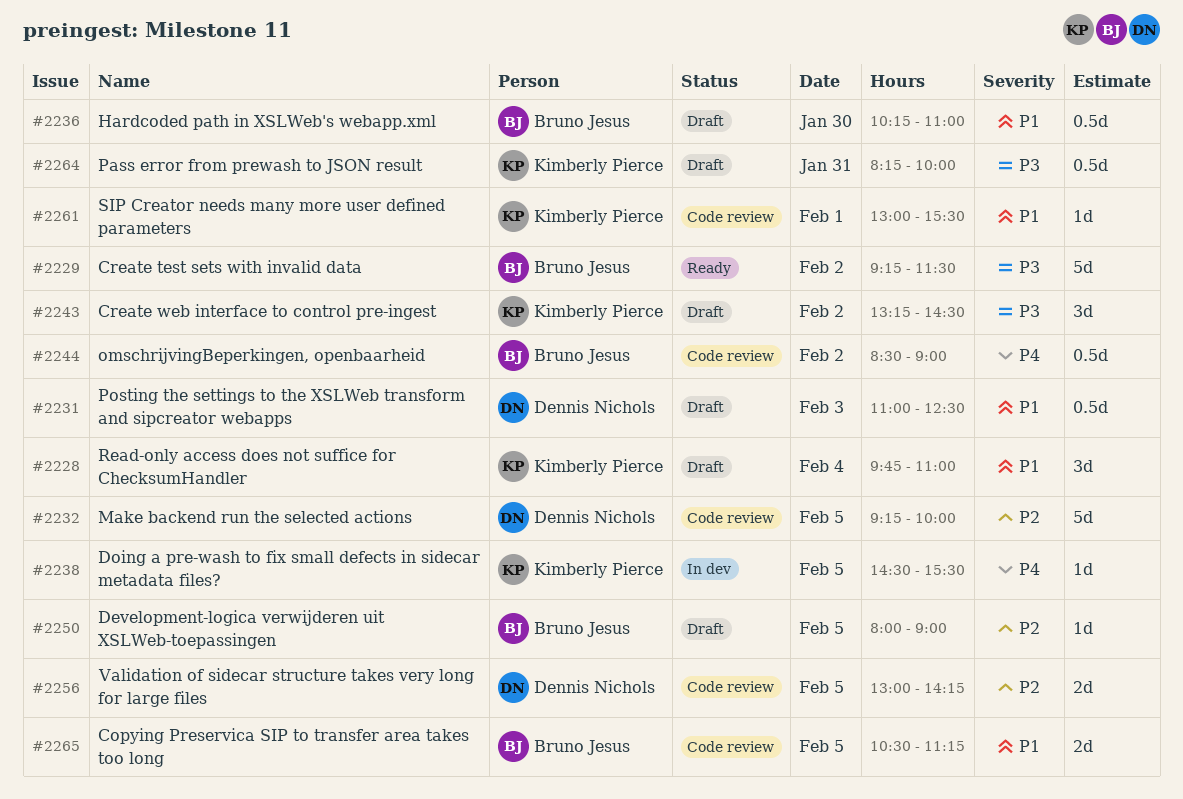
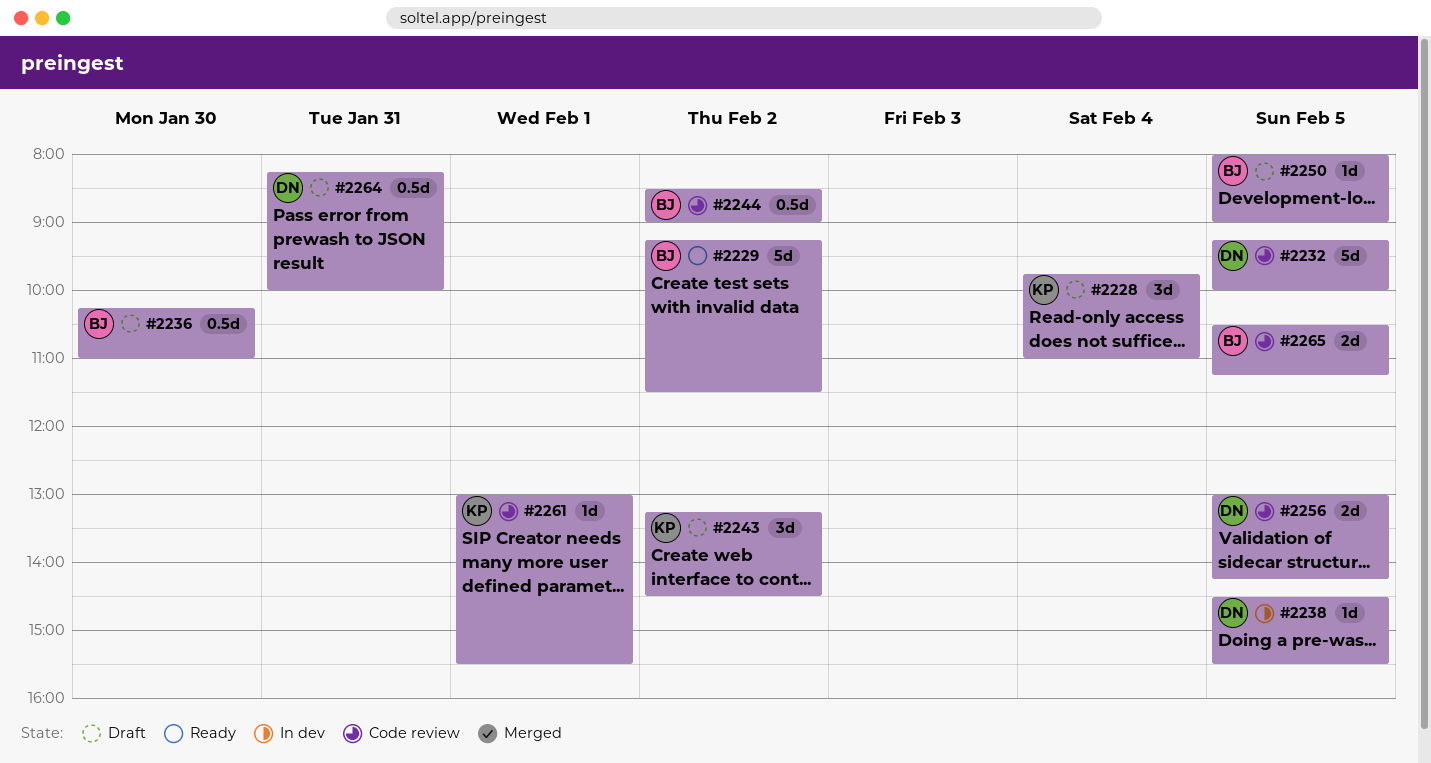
#2231: present -> none
#2238, owner: Kimberly Pierce -> Dennis Nichols
#2264, owner: Kimberly Pierce -> Dennis Nichols

